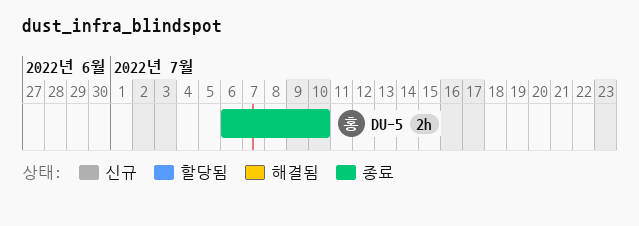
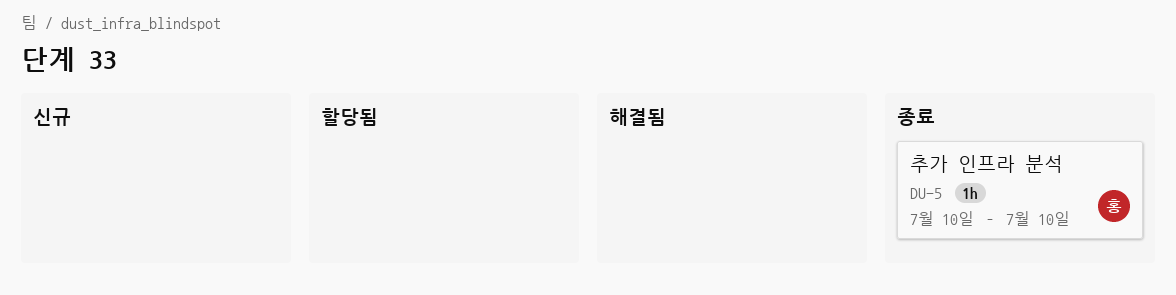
DU-5, estimate: 2h -> 1h
DU-5, start: Jul 6 -> Jul 10

